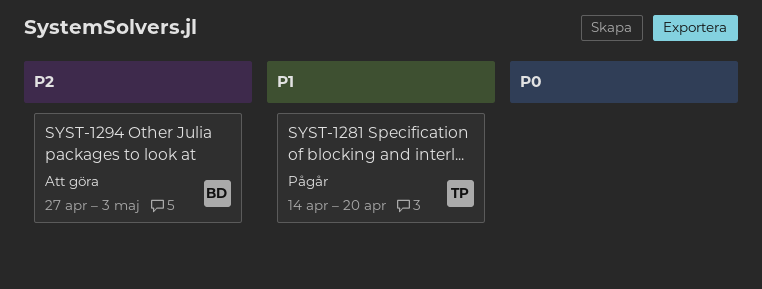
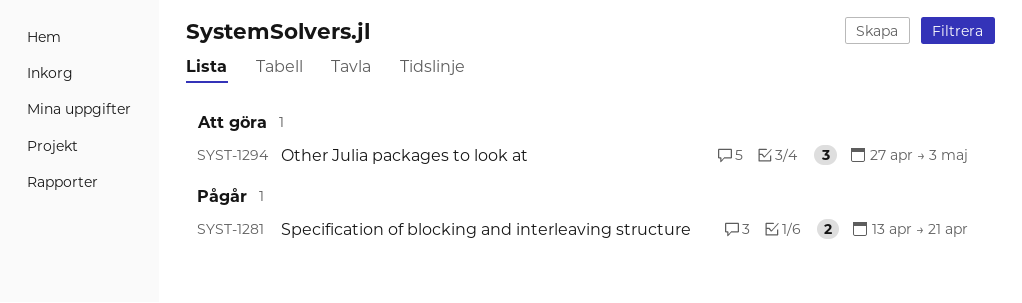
SYST-1281, start: Apr 14 -> Apr 13
SYST-1281, due: Apr 20 -> Apr 21

